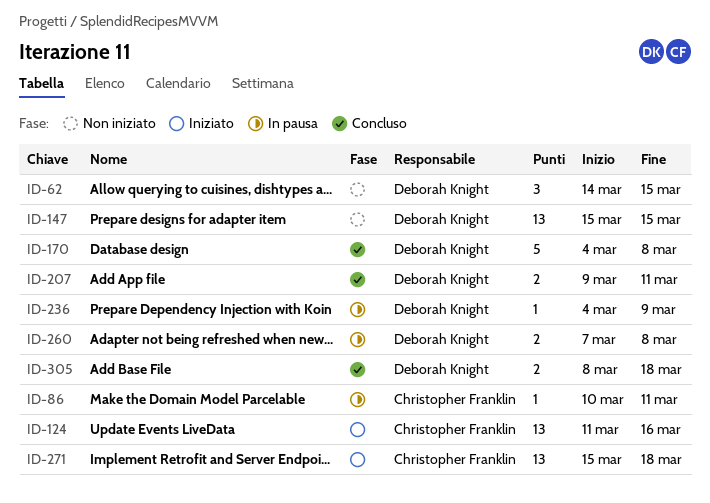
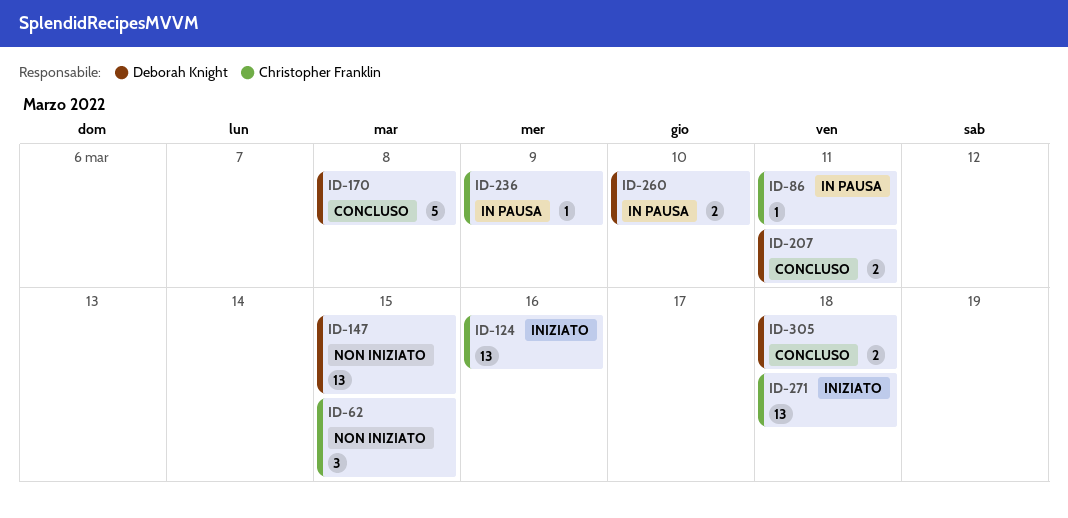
ID-62, owner: Deborah Knight -> Christopher Franklin
ID-236, owner: Deborah Knight -> Christopher Franklin
ID-260, due: Mar 8 -> Mar 10

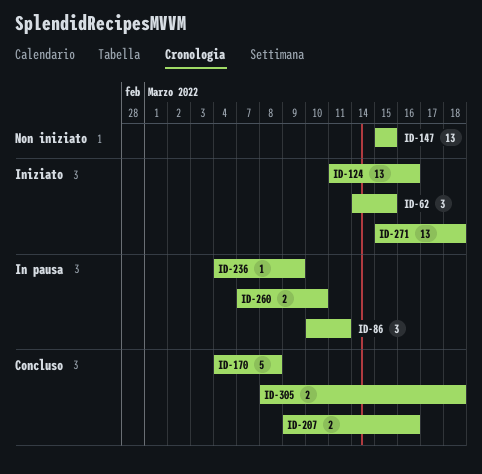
ID-62, status: Non iniziato -> Iniziato
ID-86, estimate: 1 -> 3
ID-207, due: Mar 11 -> Mar 16

